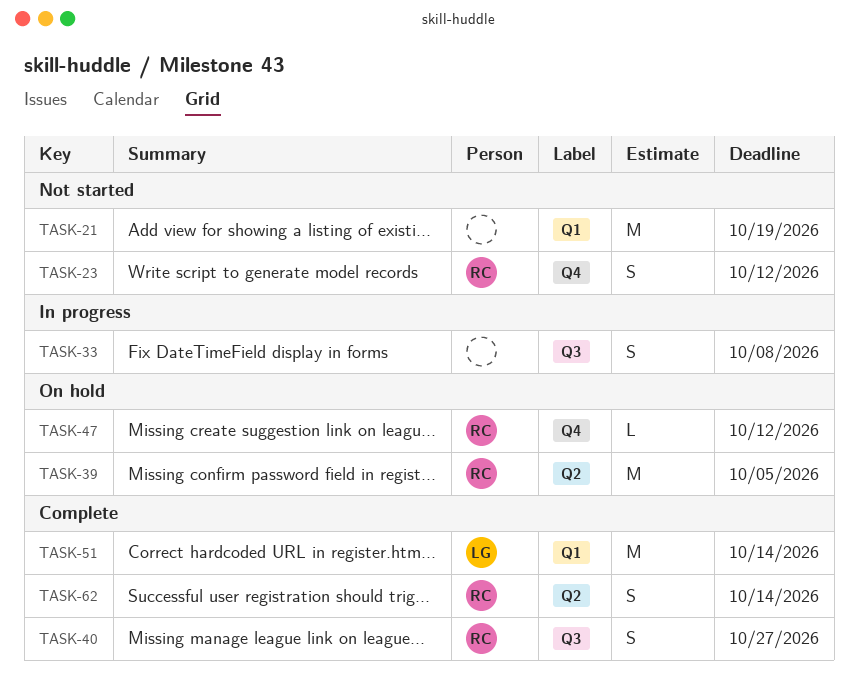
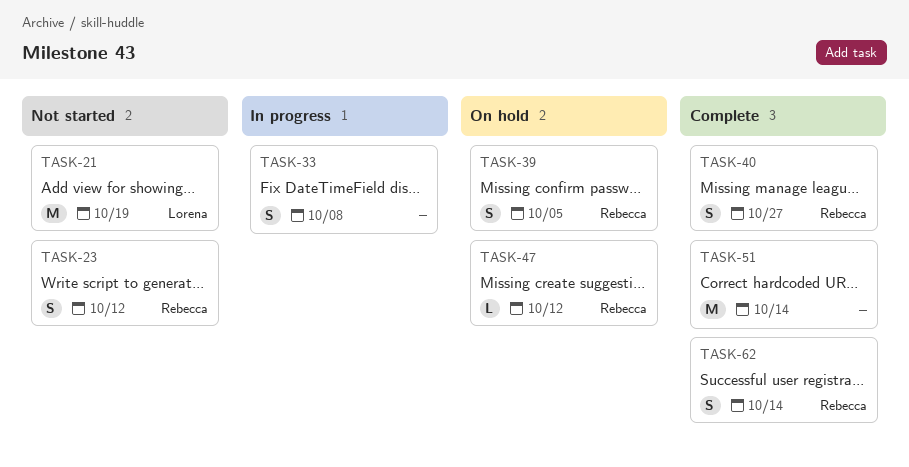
TASK-21, owner: none -> Lorena
TASK-39, estimate: M -> S
TASK-51, owner: Lorena -> none

